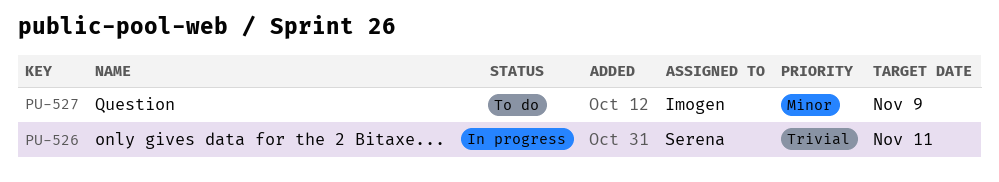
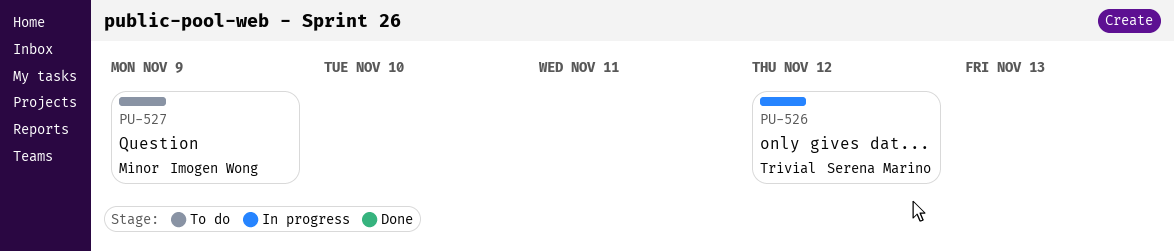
PU-526, due: Nov 11 -> Nov 12

